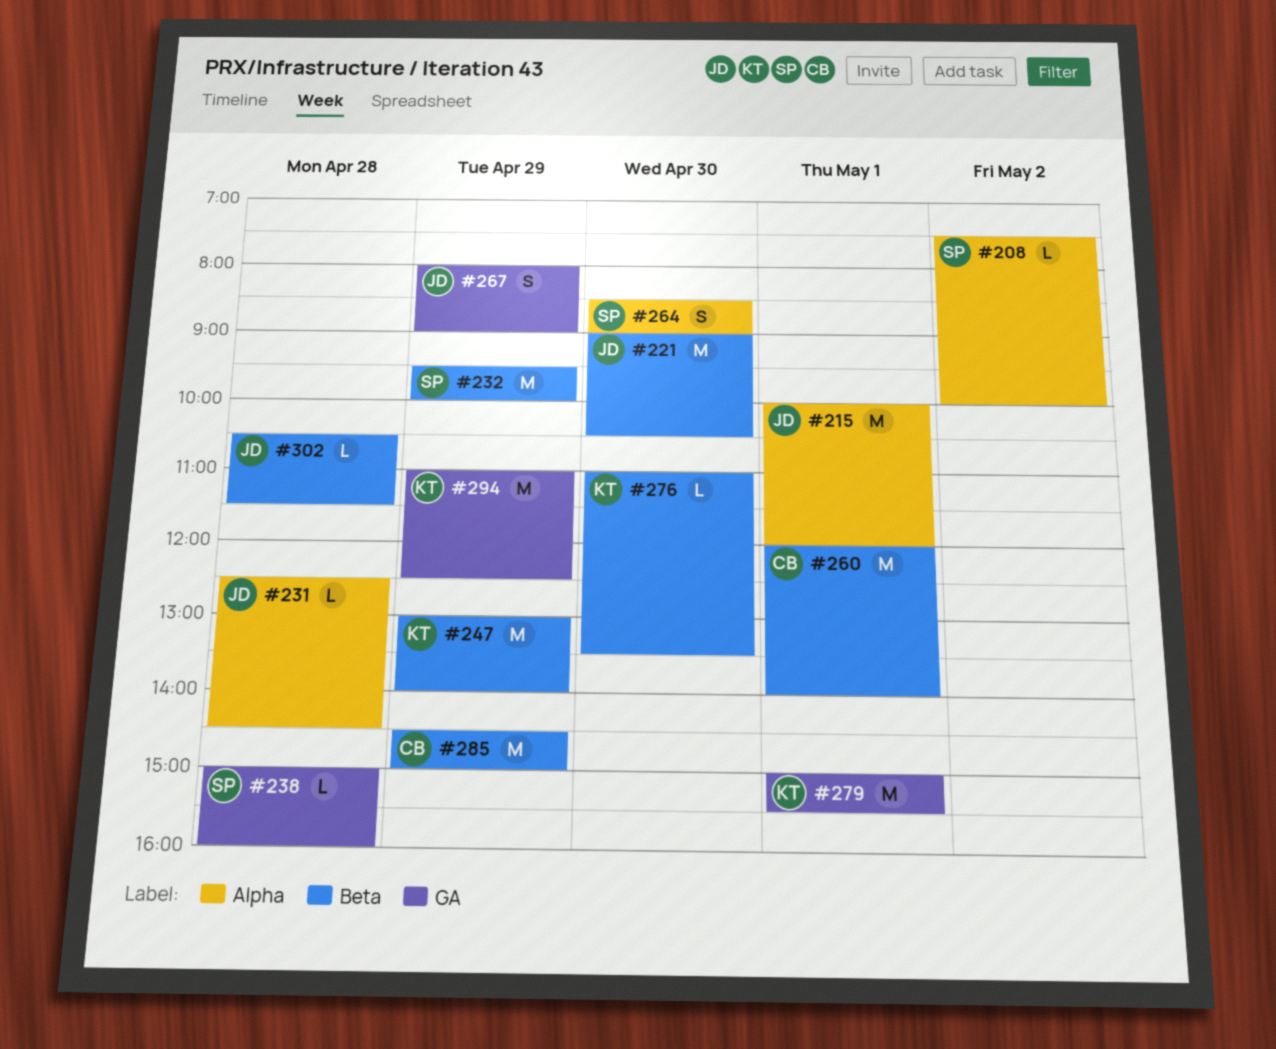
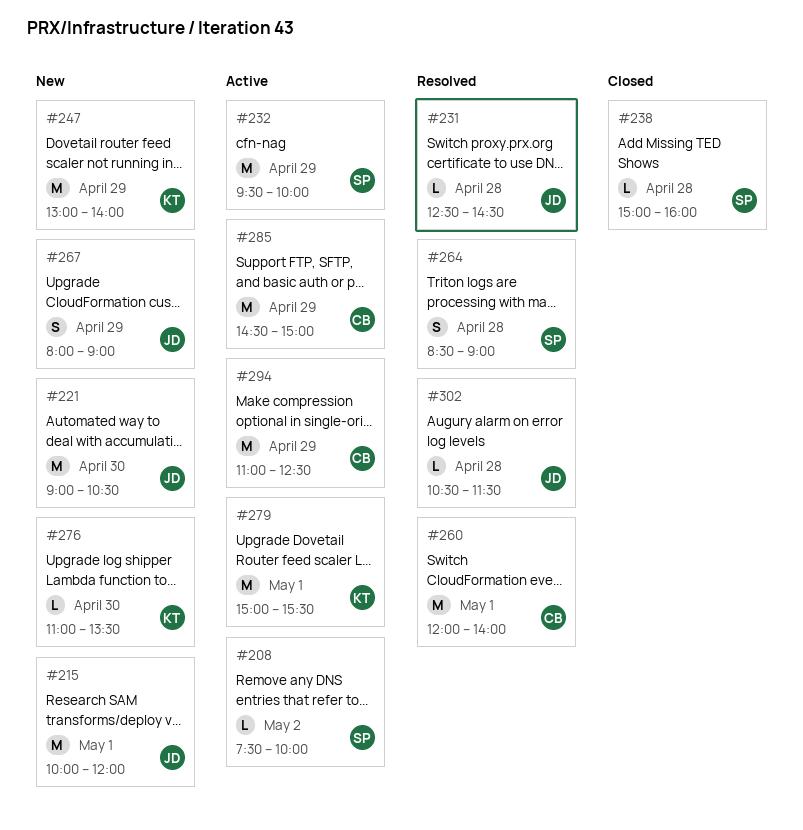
#264, day: Apr 30 -> Apr 28
#294, owner: KT -> CB

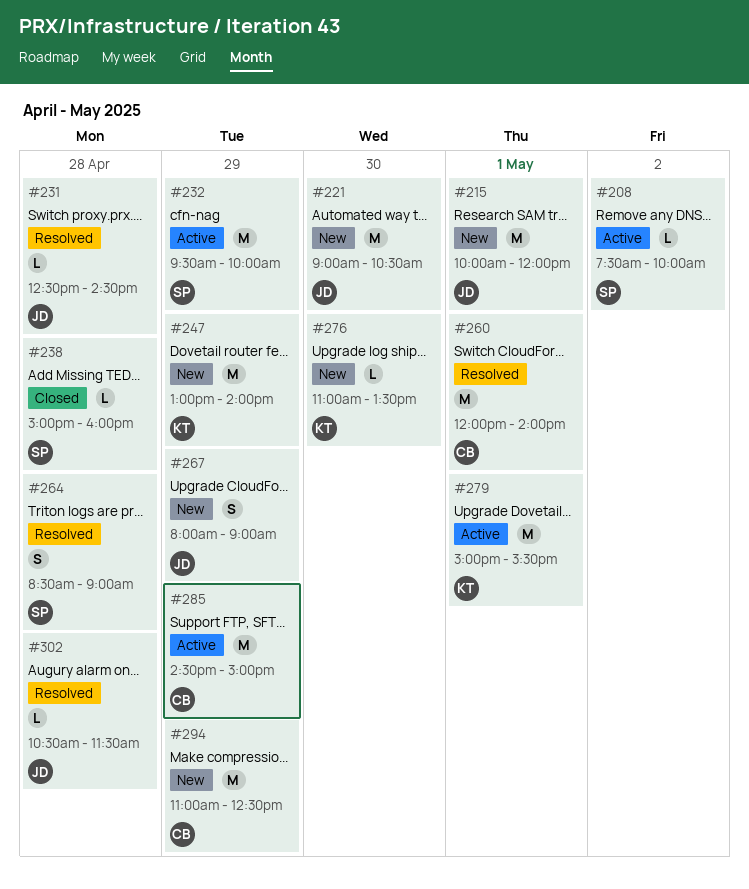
#294, status: Active -> New

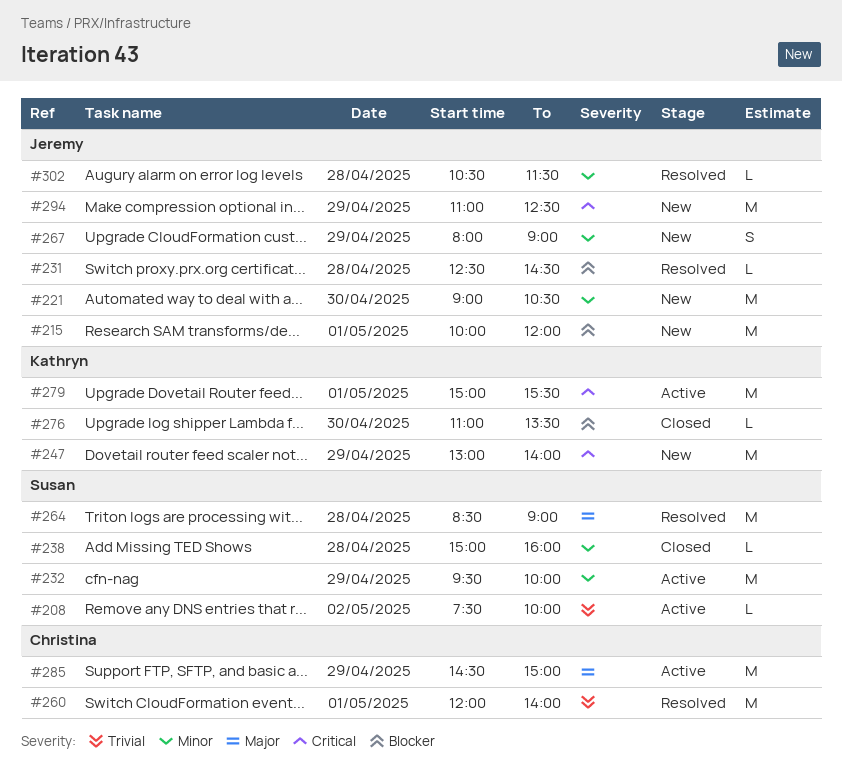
#264, estimate: S -> M
#276, status: New -> Closed
#294, owner: Christina -> Jeremy

